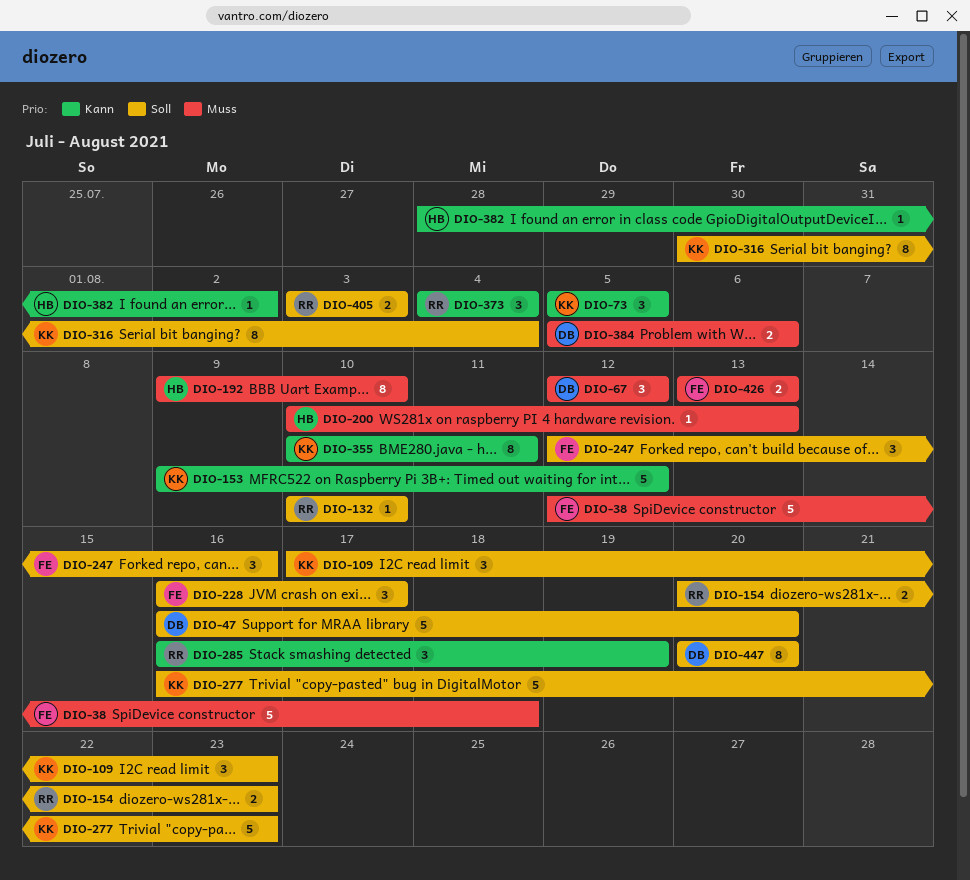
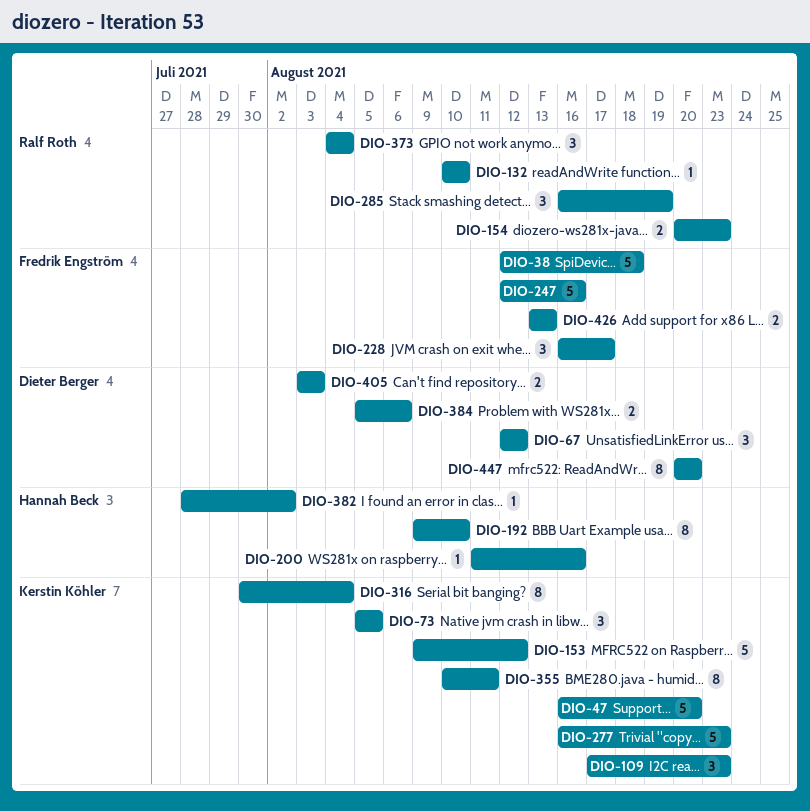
DIO-47, owner: Dieter Berger -> Kerstin Köhler
DIO-200, start: Aug 10 -> Aug 11
DIO-200, due: Aug 13 -> Aug 16
DIO-247, estimate: 3 -> 5
DIO-405, owner: Ralf Roth -> Dieter Berger

